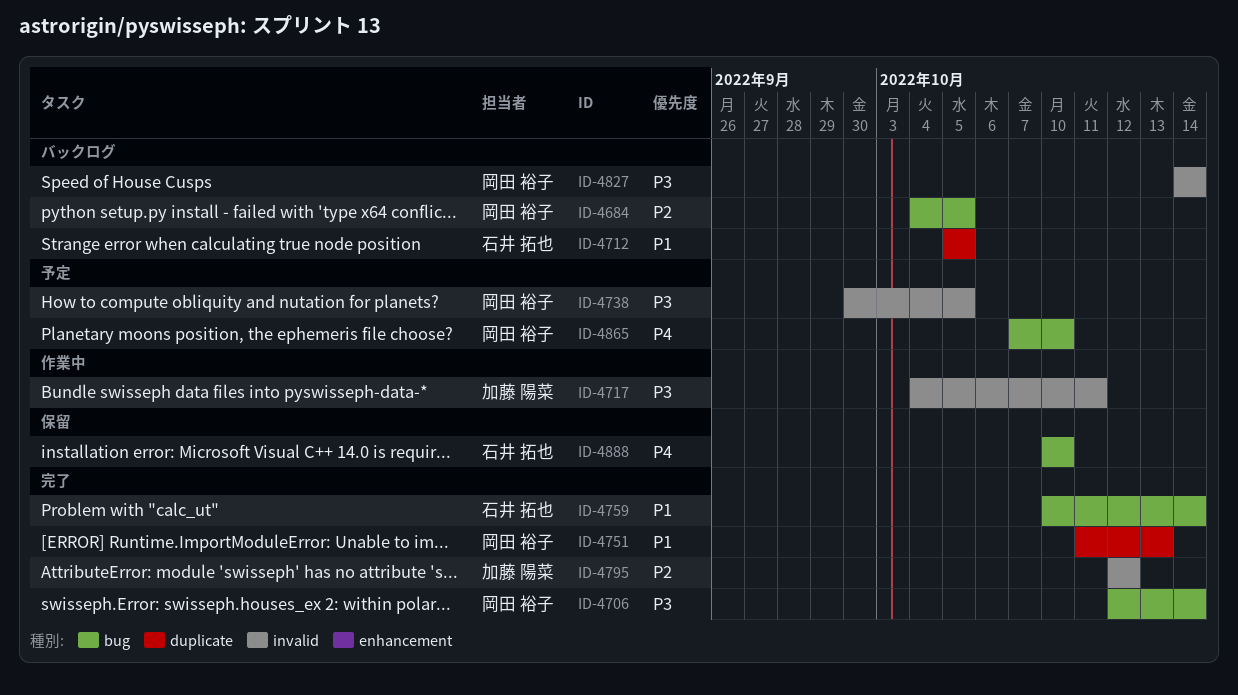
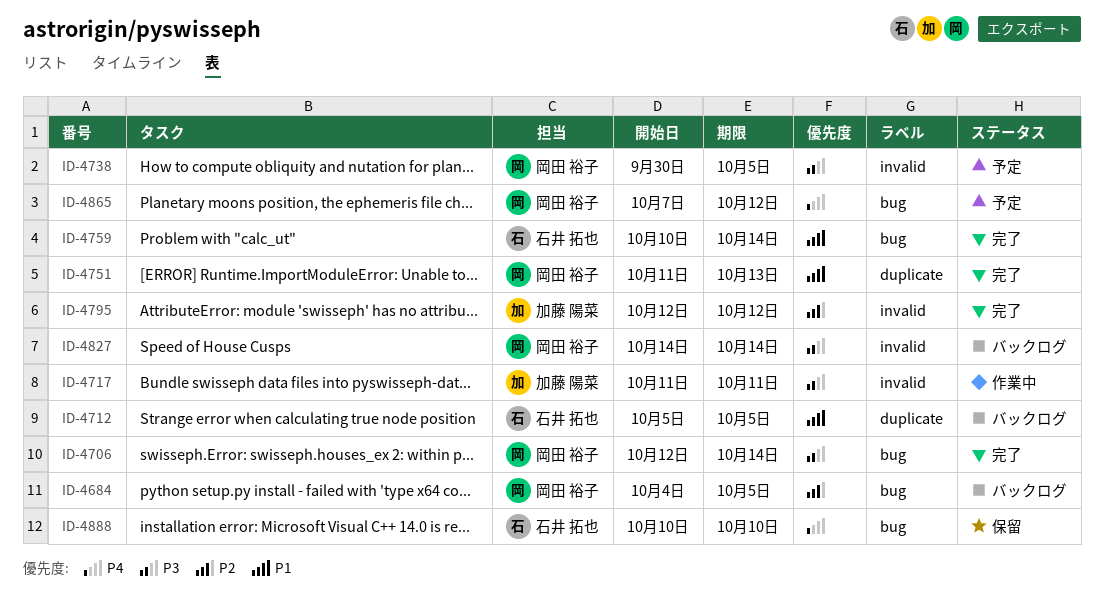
ID-4717, start: Oct 4 -> Oct 11
ID-4865, due: Oct 10 -> Oct 12

